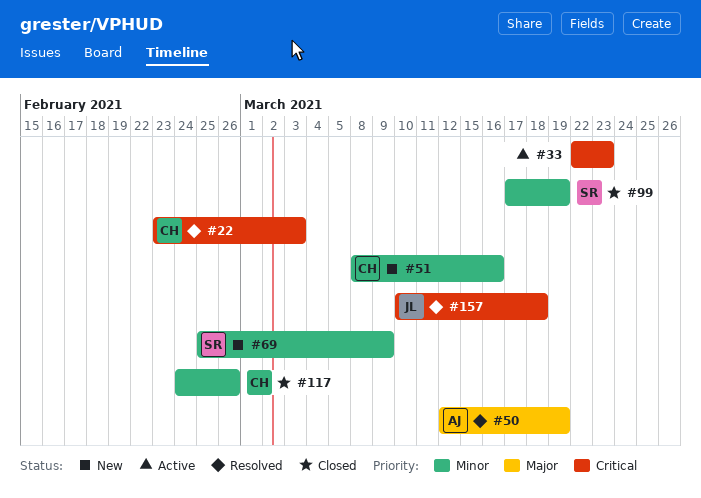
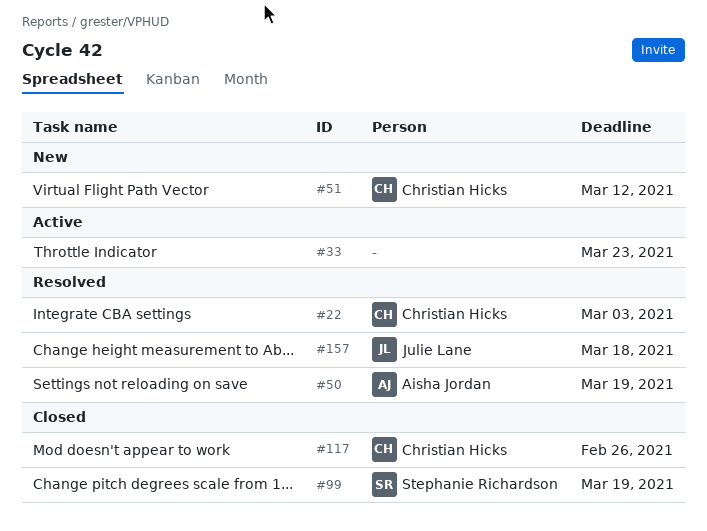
#51, due: Mar 16 -> Mar 12
#69: present -> none

